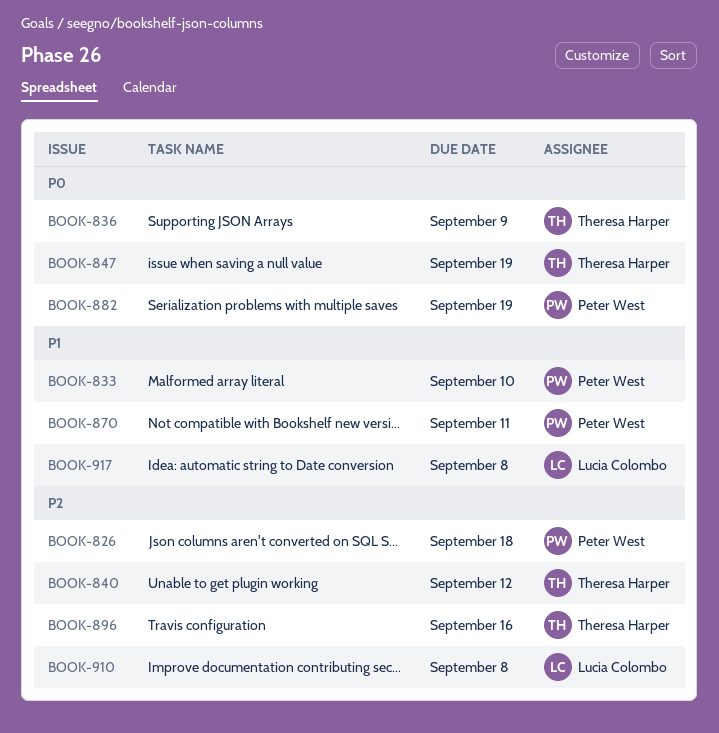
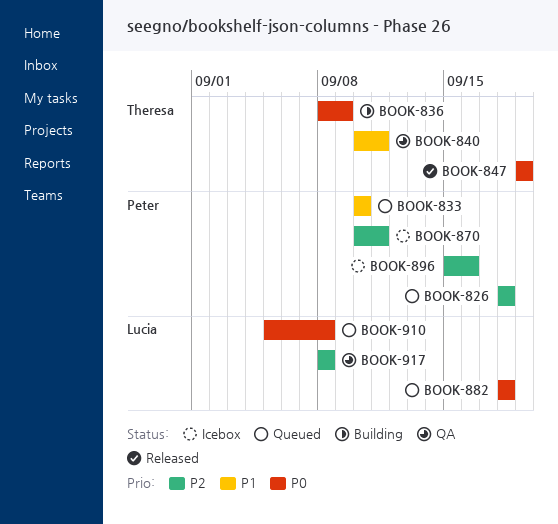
BOOK-840, priority: P2 -> P1
BOOK-840, due: Sep 12 -> Sep 11
BOOK-870, priority: P1 -> P2
BOOK-882, owner: Peter West -> Lucia Colombo
BOOK-882, due: Sep 19 -> Sep 18
BOOK-896, owner: Theresa Harper -> Peter West
BOOK-910, priority: P2 -> P0
BOOK-917, priority: P1 -> P2

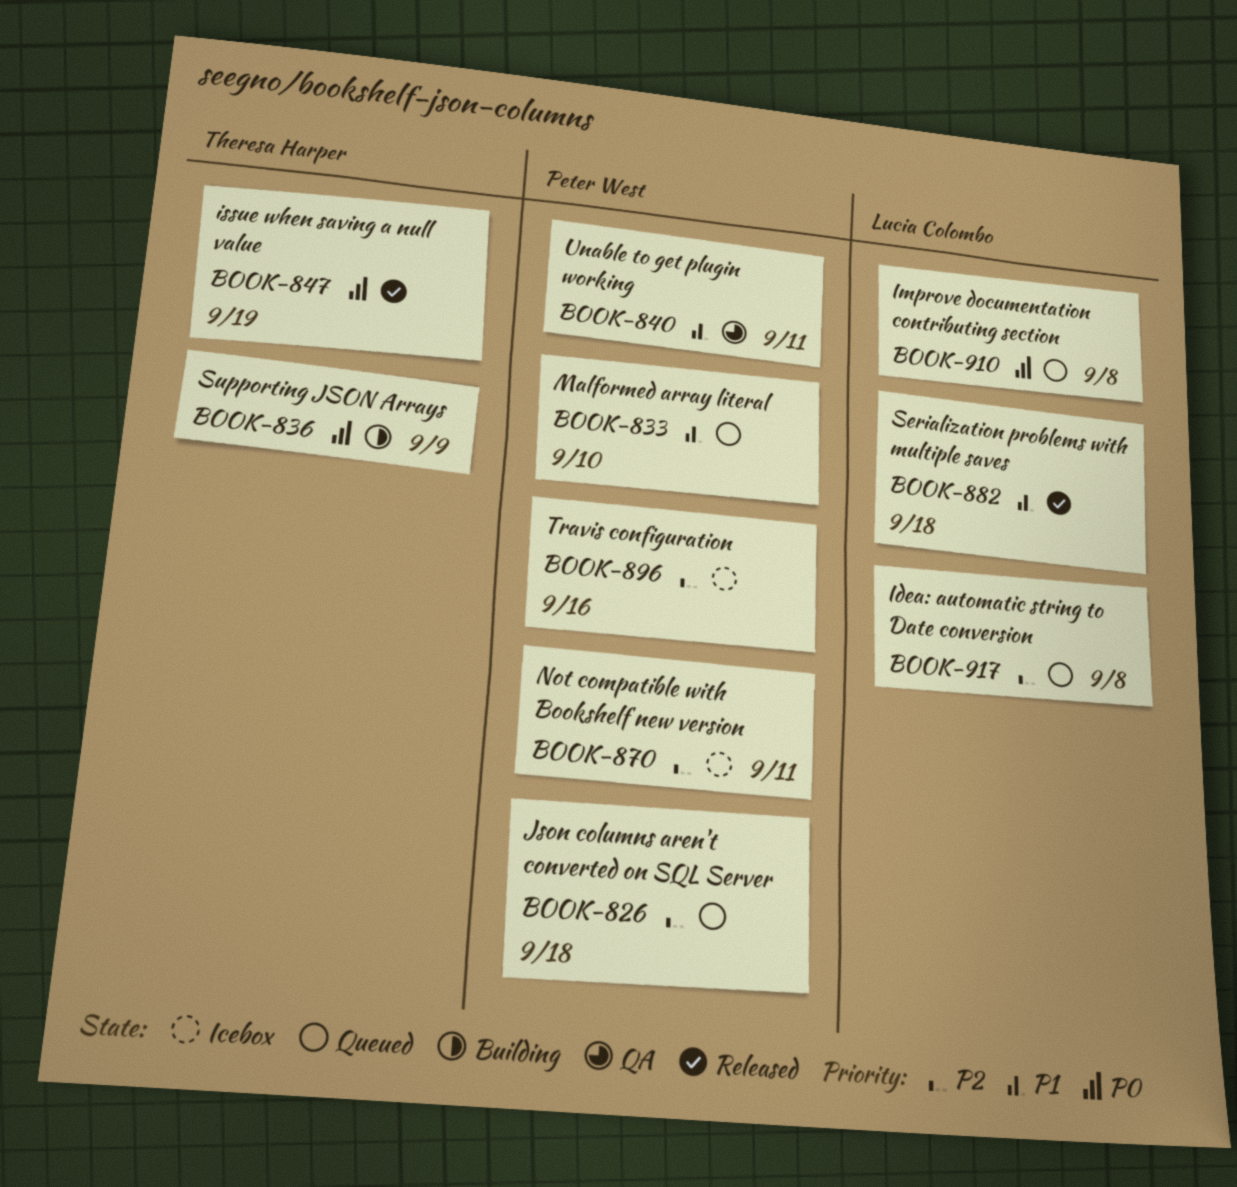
BOOK-840, owner: Theresa Harper -> Peter West
BOOK-882, status: Queued -> Released
BOOK-882, priority: P0 -> P1
BOOK-917, status: QA -> Queued

